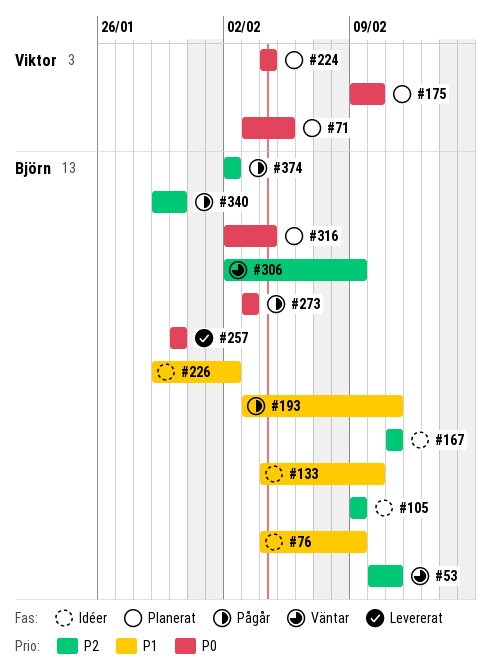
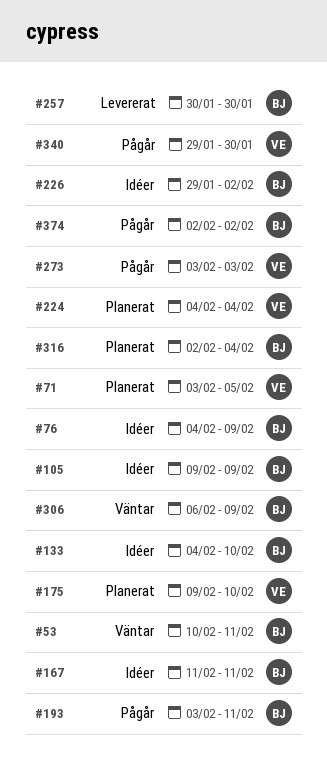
#273, owner: Björn -> Viktor
#306, start: Feb 2 -> Feb 6
#340, owner: Björn -> Viktor

